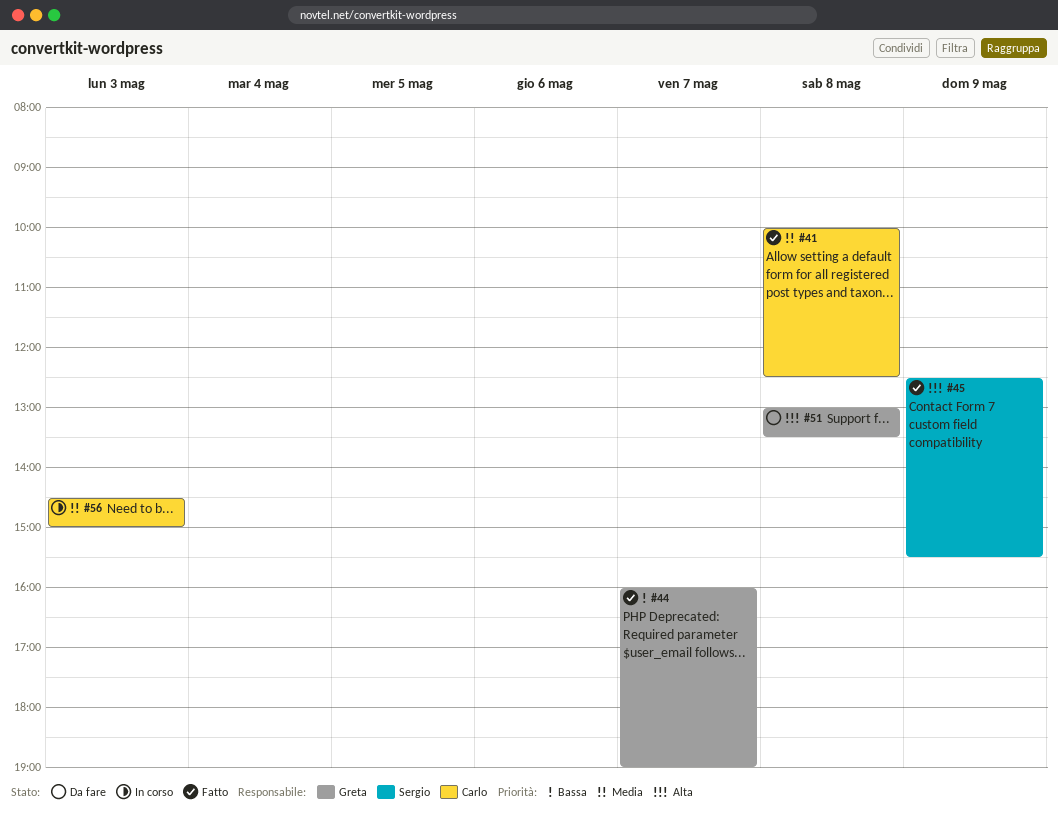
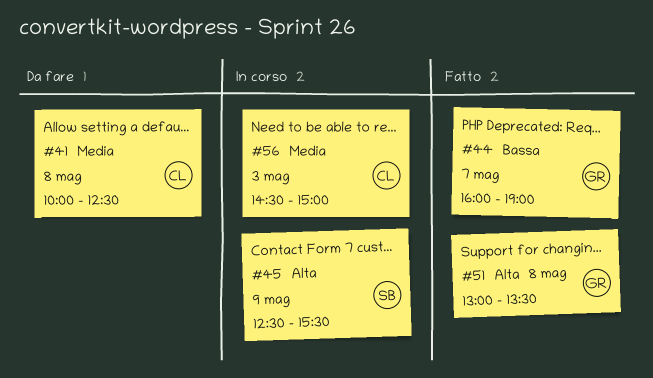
#41, status: Fatto -> Da fare
#45, status: Fatto -> In corso
#51, status: Da fare -> Fatto

